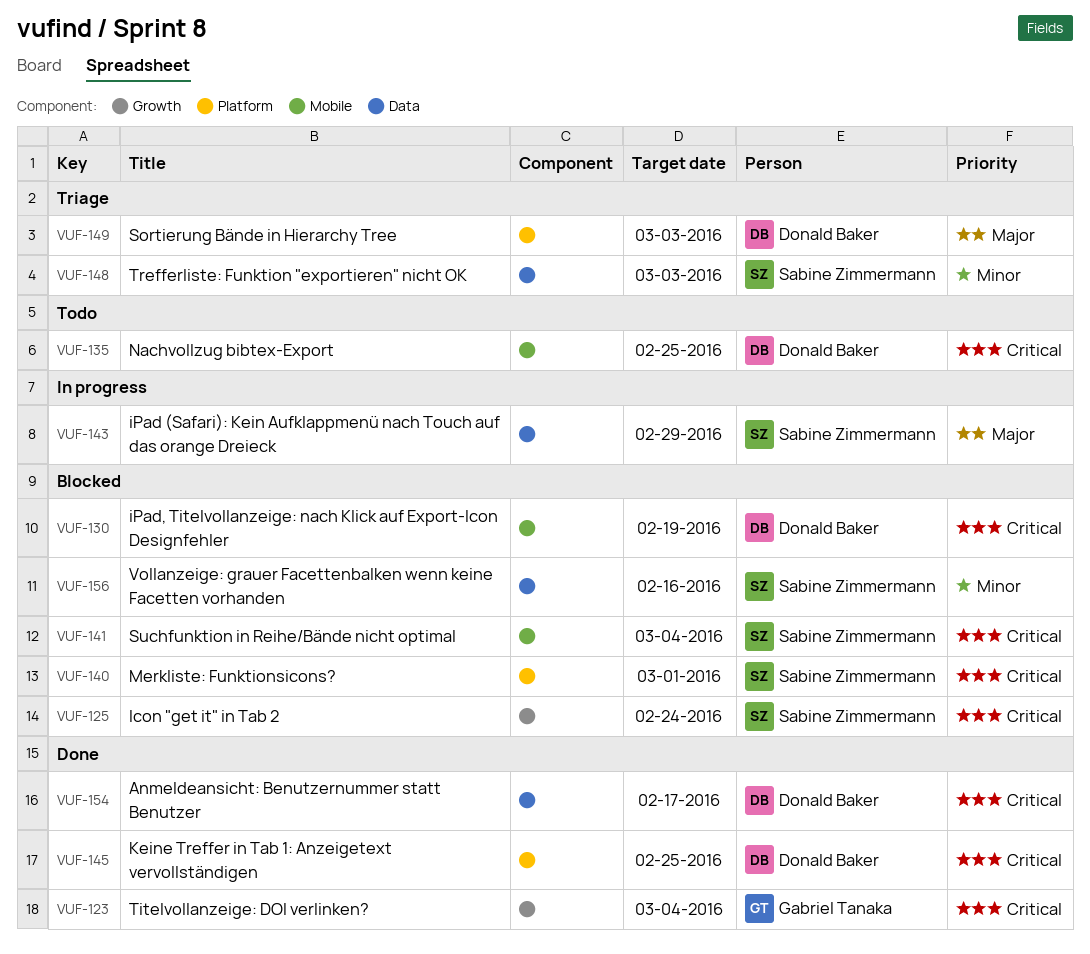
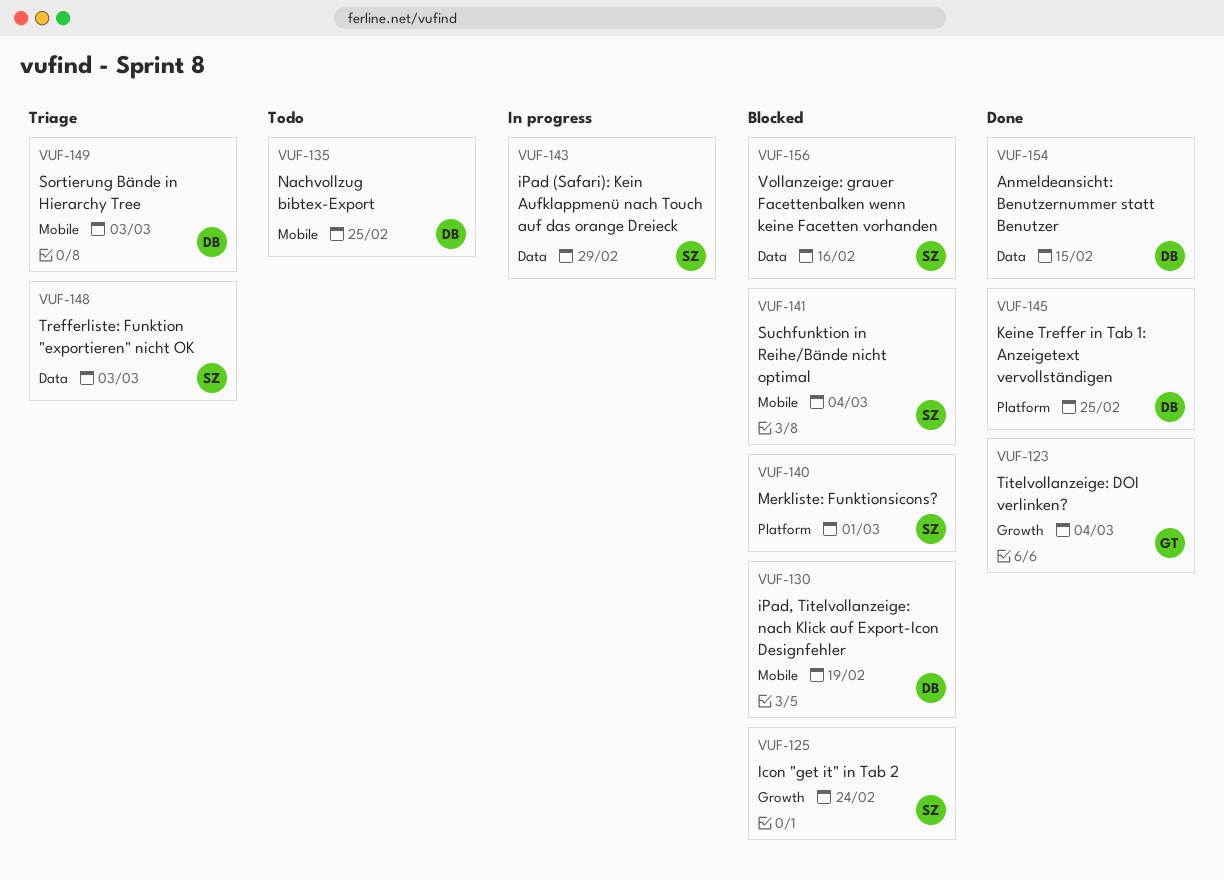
VUF-149, label: Platform -> Mobile
VUF-154, due: Feb 17 -> Feb 15

